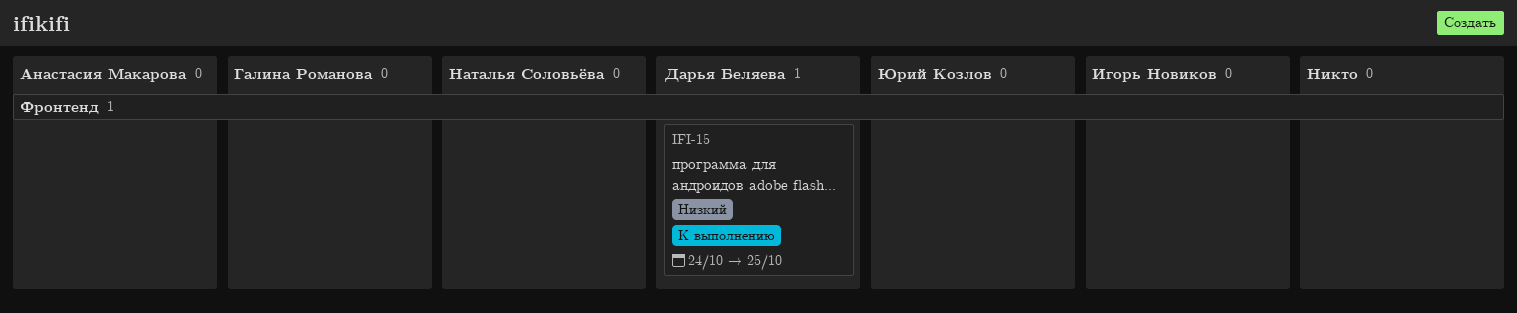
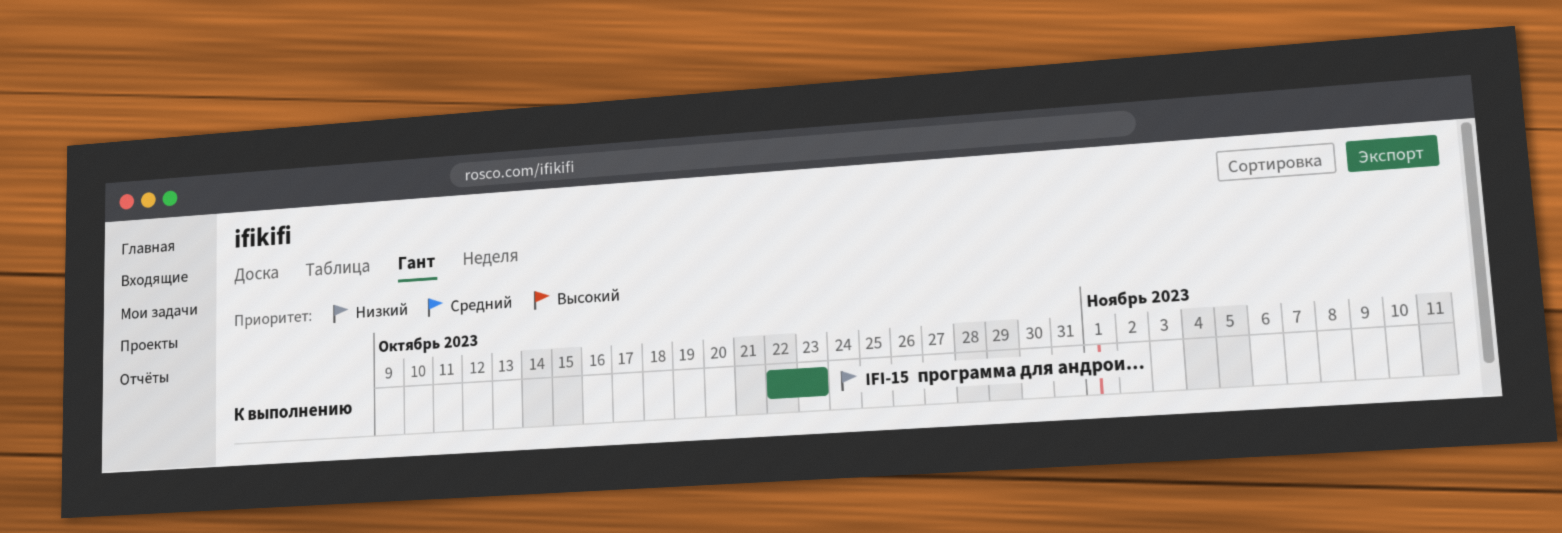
IFI-15, start: Oct 24 -> Oct 22
IFI-15, due: Oct 25 -> Oct 23

